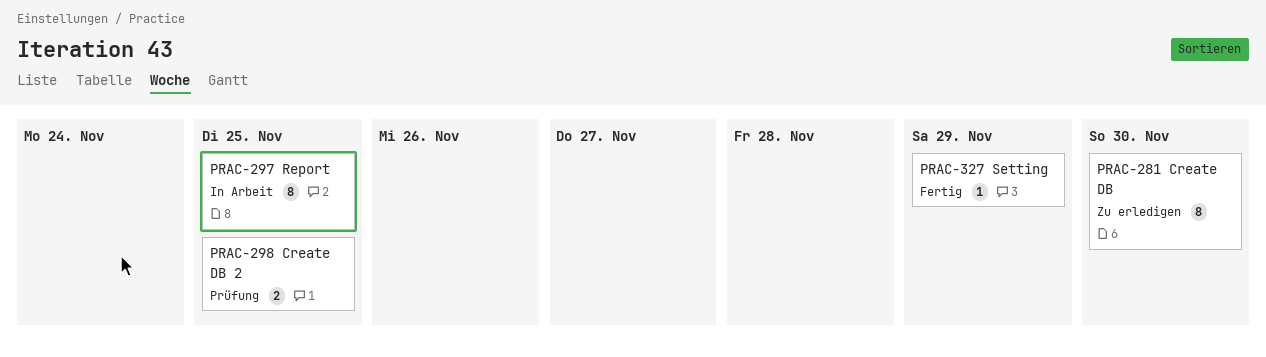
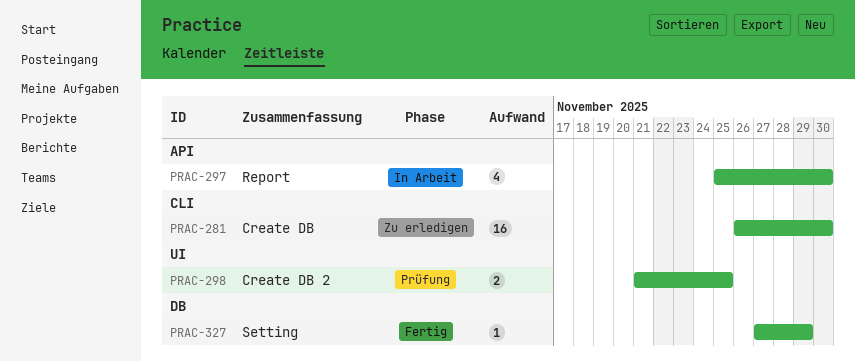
PRAC-281, estimate: 8 -> 16
PRAC-297, estimate: 8 -> 4
PRAC-297, due: Nov 25 -> Nov 30

